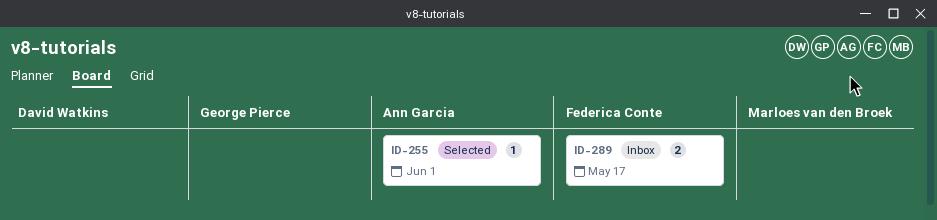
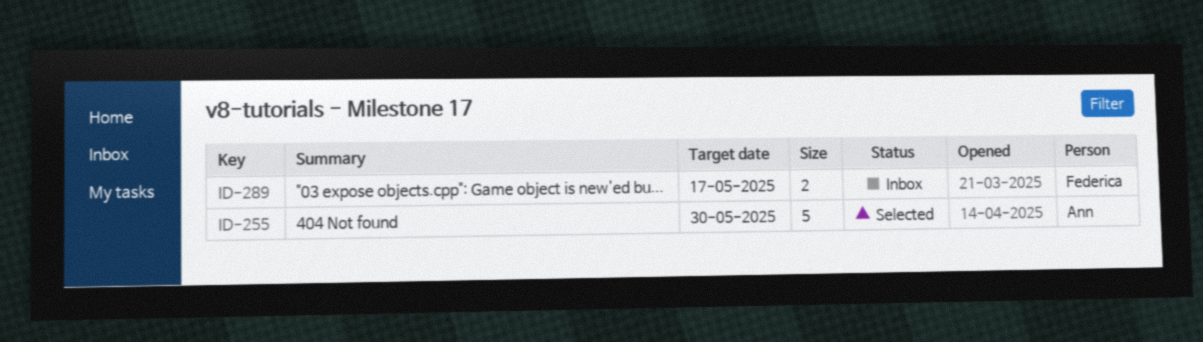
ID-255, estimate: 1 -> 5
ID-255, due: Jun 1 -> May 30

